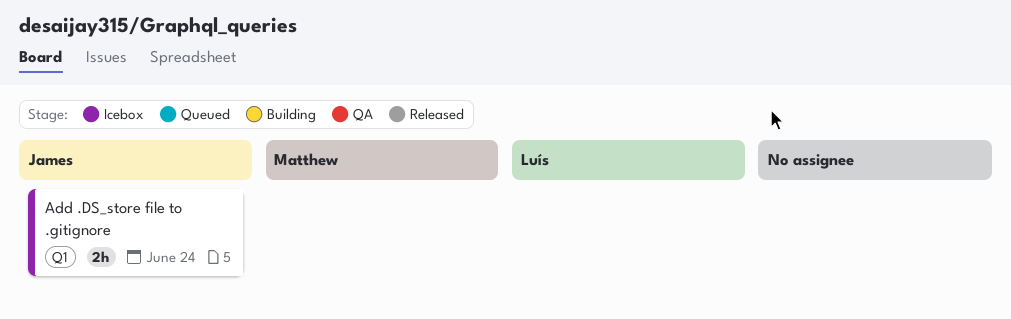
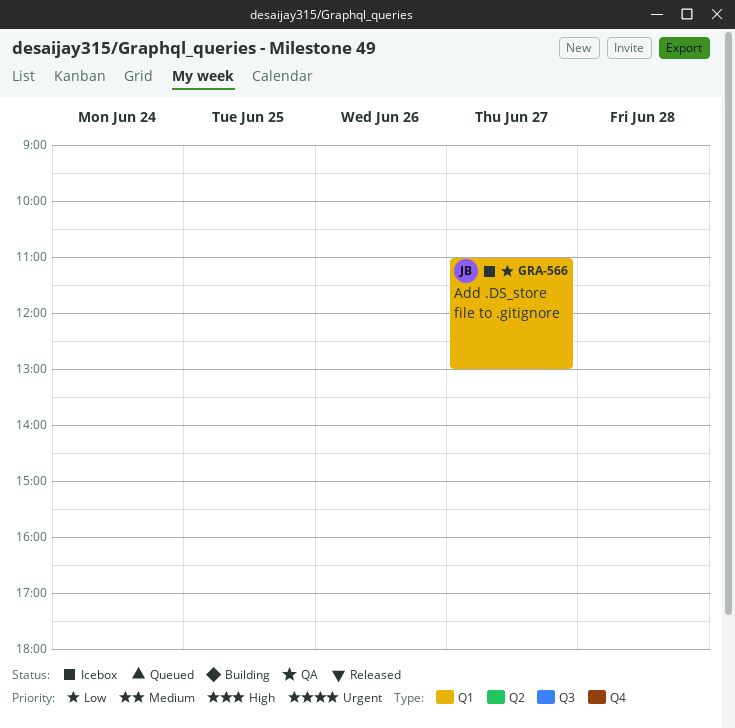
Add .DS_store file to .gitignore, day: Jun 24 -> Jun 27

